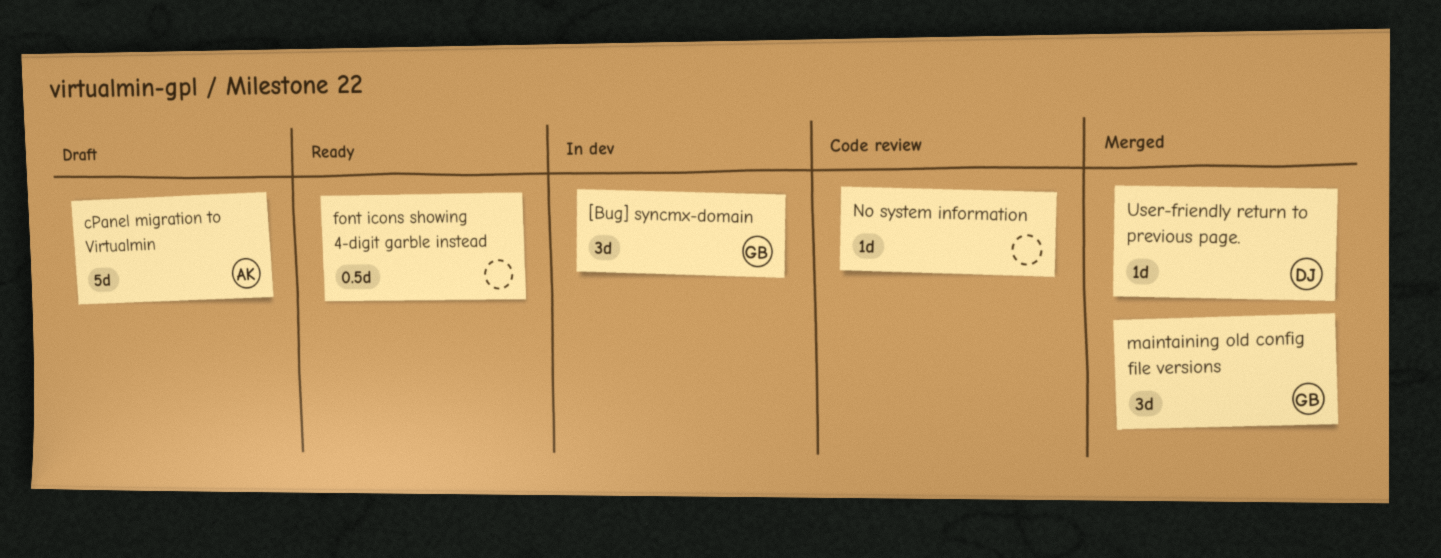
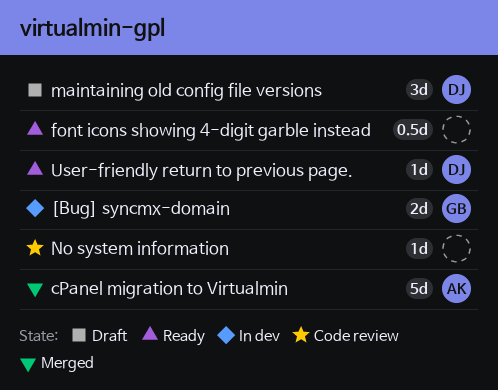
[Bug] syncmx-domain, estimate: 3d -> 2d
cPanel migration to Virtualmin, status: Draft -> Merged
maintaining old config file versions, status: Merged -> Draft
maintaining old config file versions, owner: GB -> DJ
User-friendly return to previous page., status: Merged -> Ready

